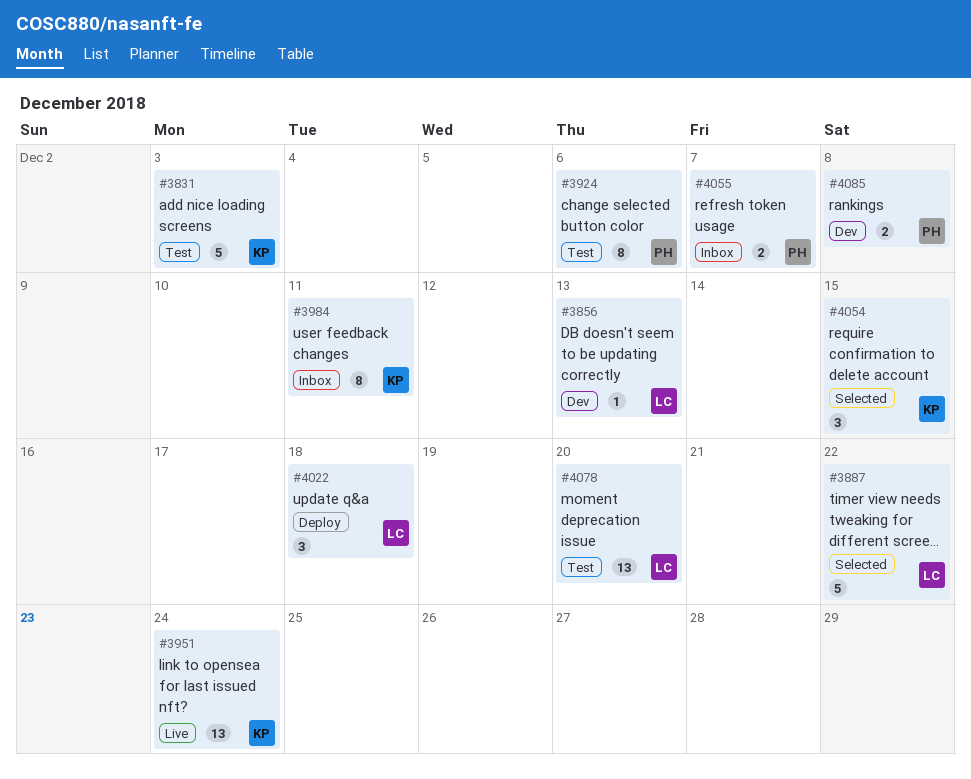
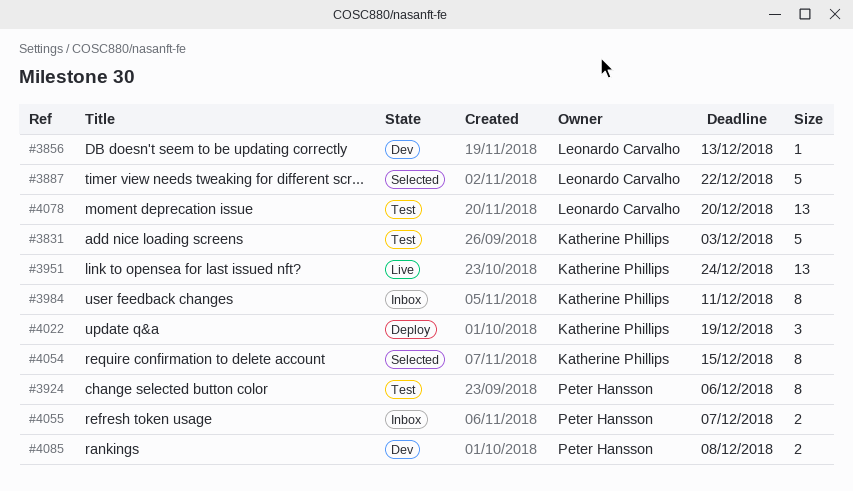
#4022, owner: Leonardo Carvalho -> Katherine Phillips
#4022, due: Dec 18 -> Dec 19
#4054, estimate: 3 -> 8

